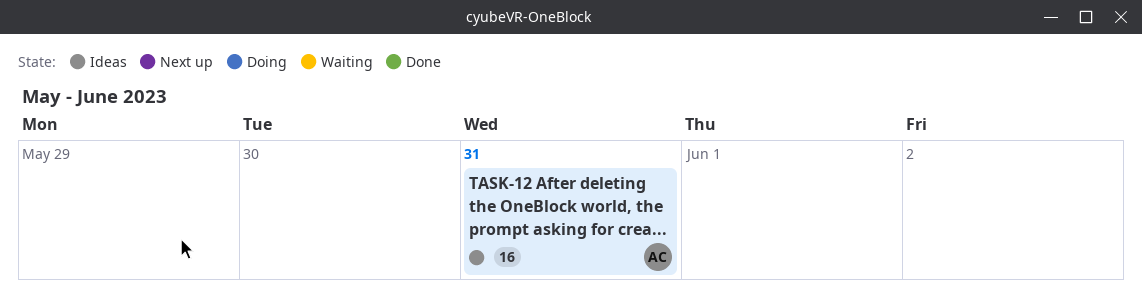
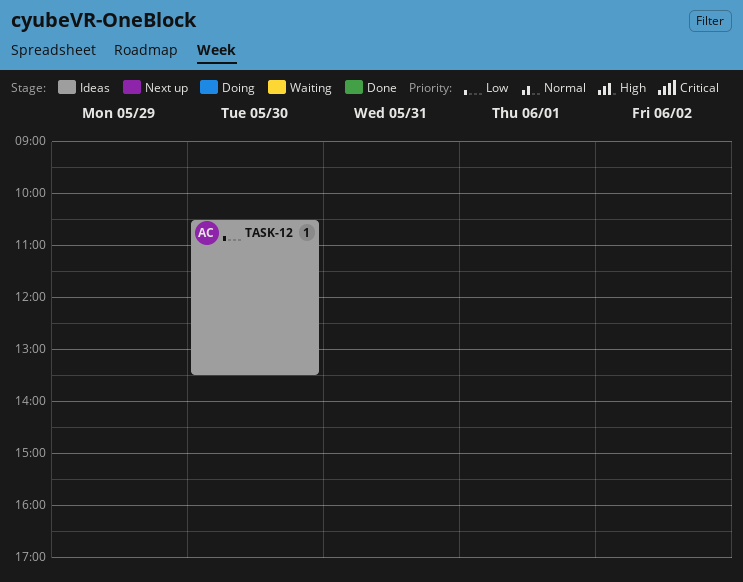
TASK-12, estimate: 16 -> 1
TASK-12, day: May 31 -> May 30

